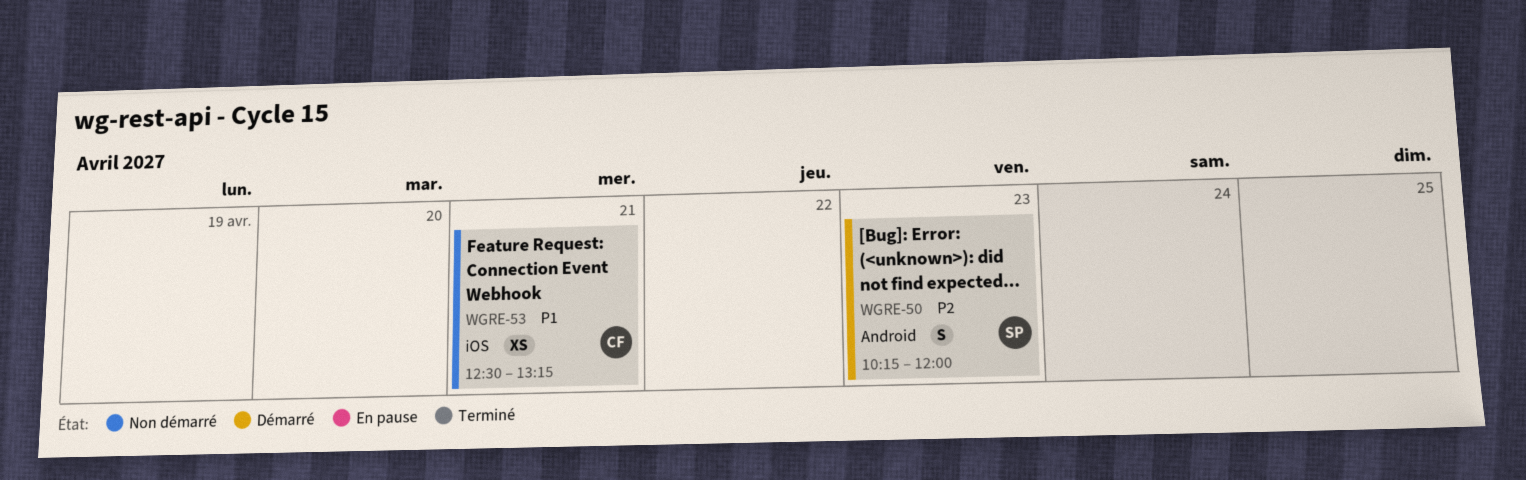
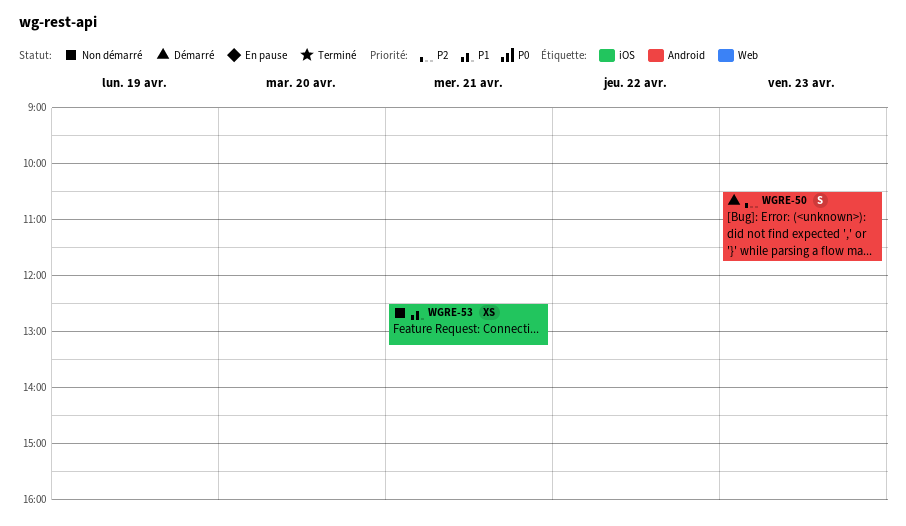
WGRE-50, begins: 10:15 -> 10:30
WGRE-50, ends: 12:00 -> 11:45

